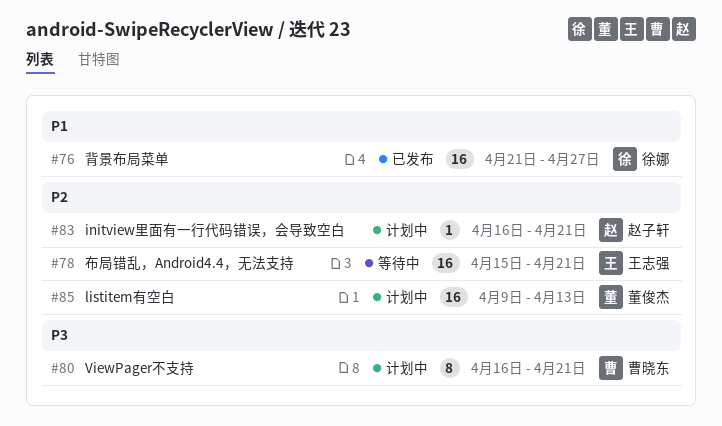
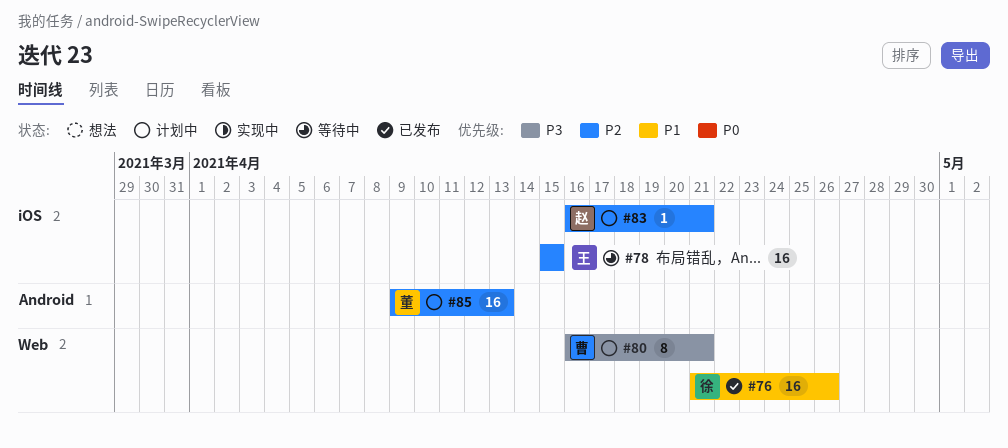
#76, due: Apr 27 -> Apr 26
#78, due: Apr 21 -> Apr 15

